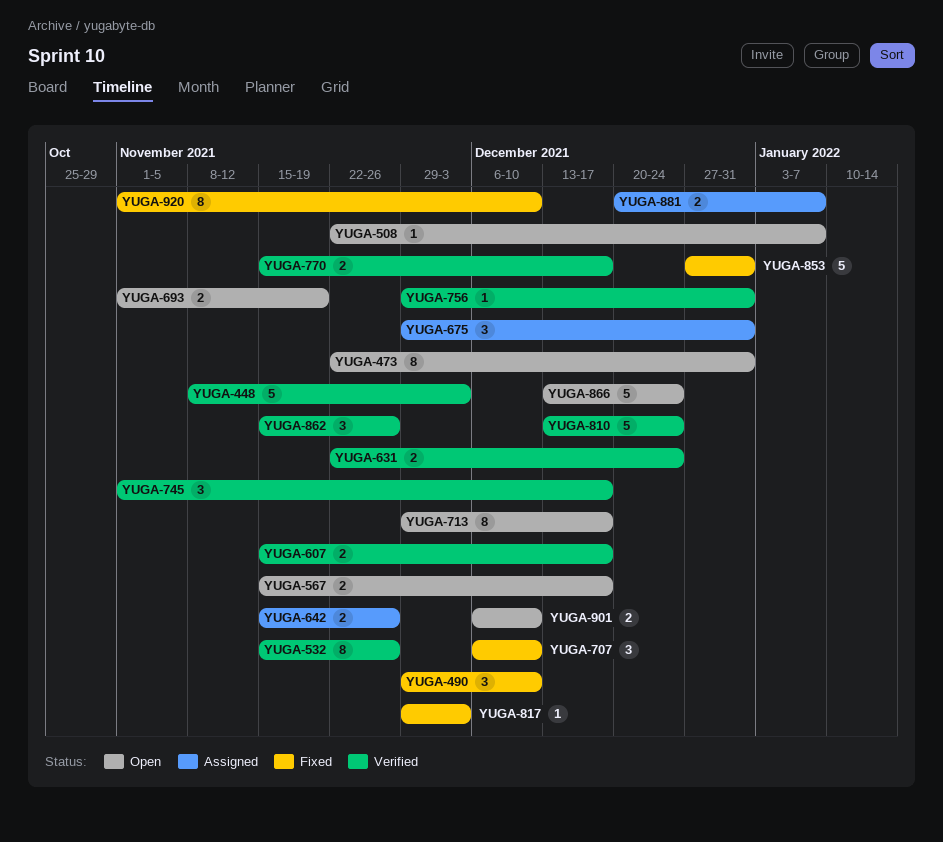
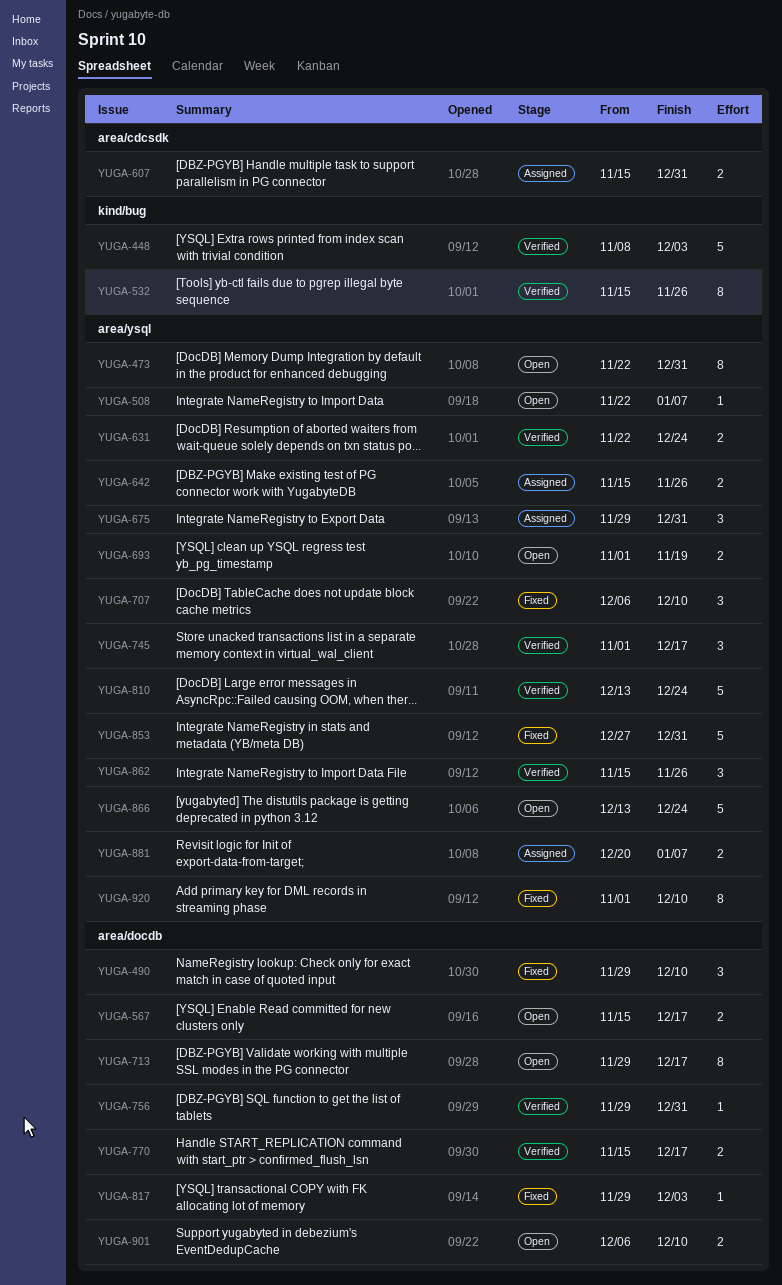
YUGA-607, status: Verified -> Assigned
YUGA-607, due: Dec 17 -> Dec 31

